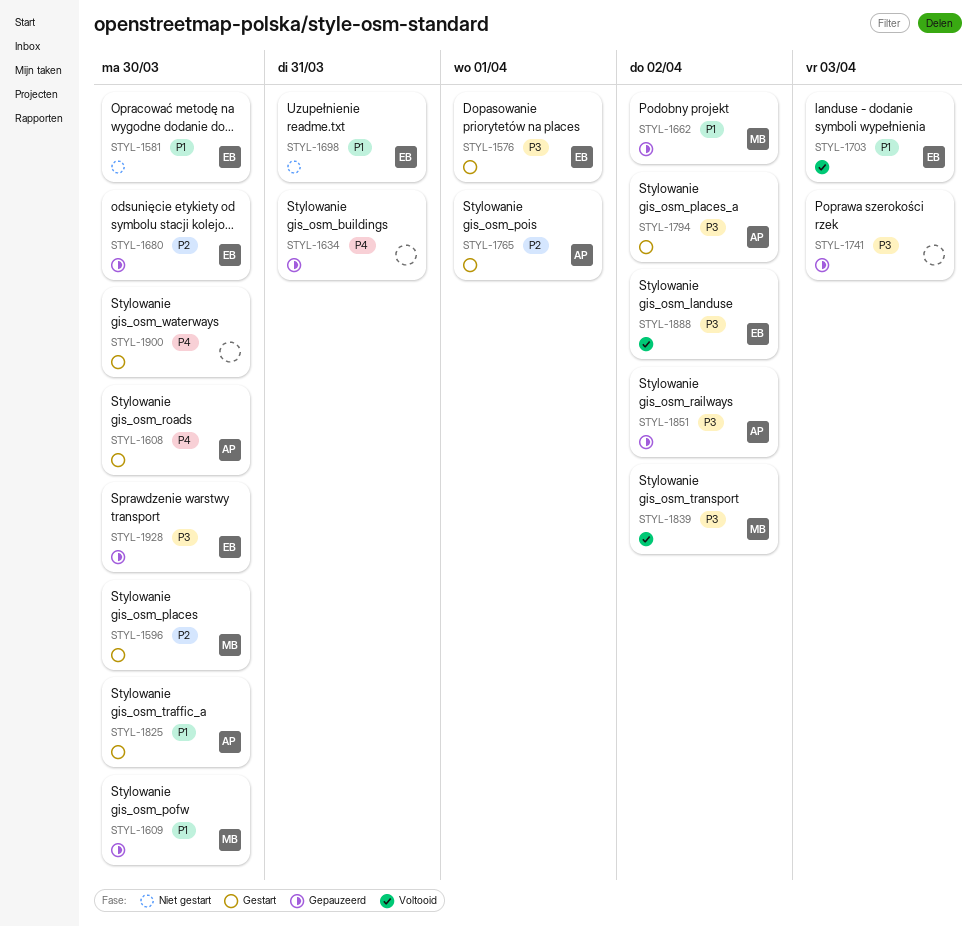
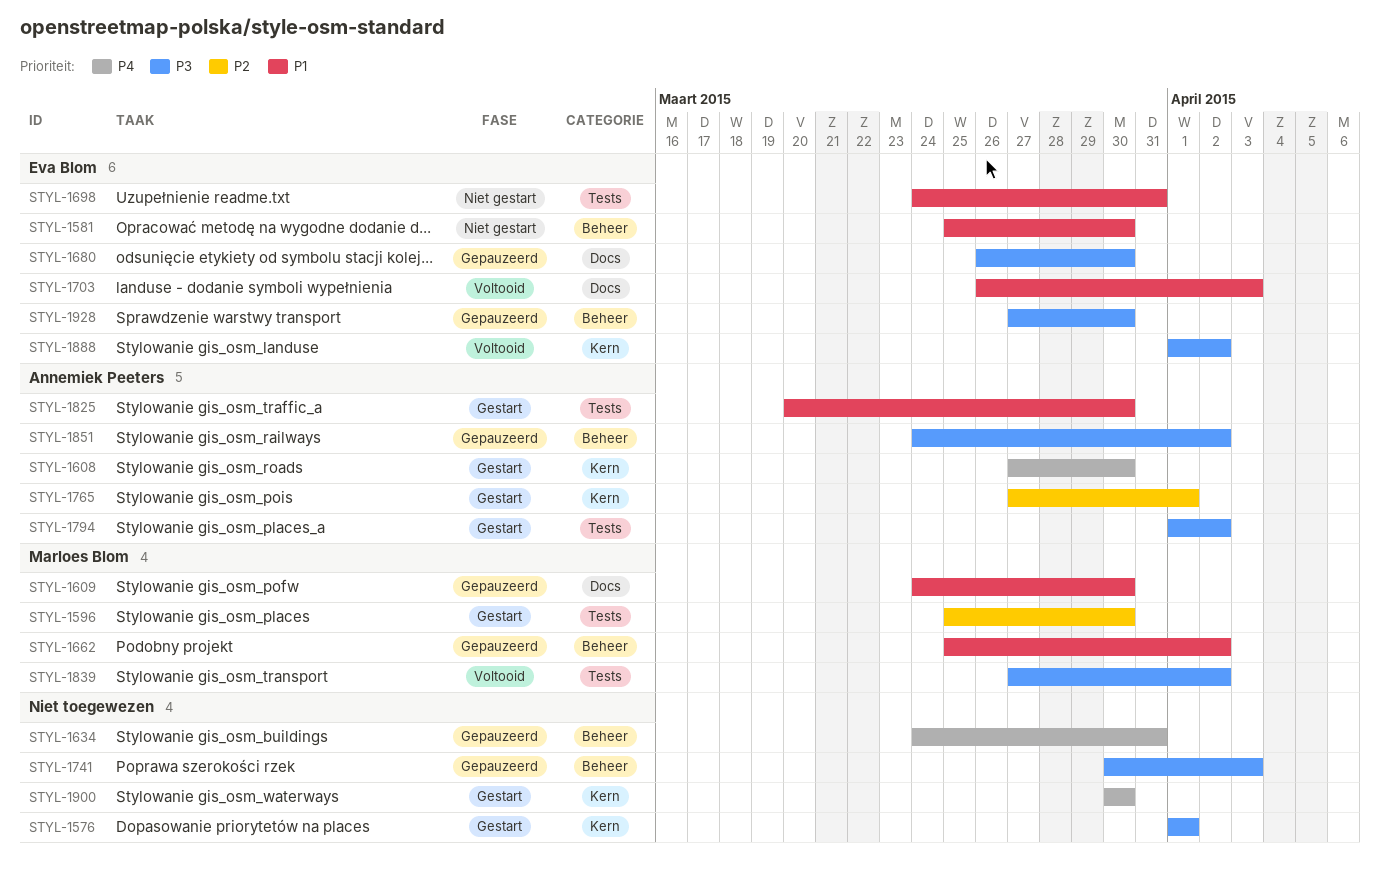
STYL-1576, owner: Eva Blom -> none
STYL-1680, priority: P2 -> P3

